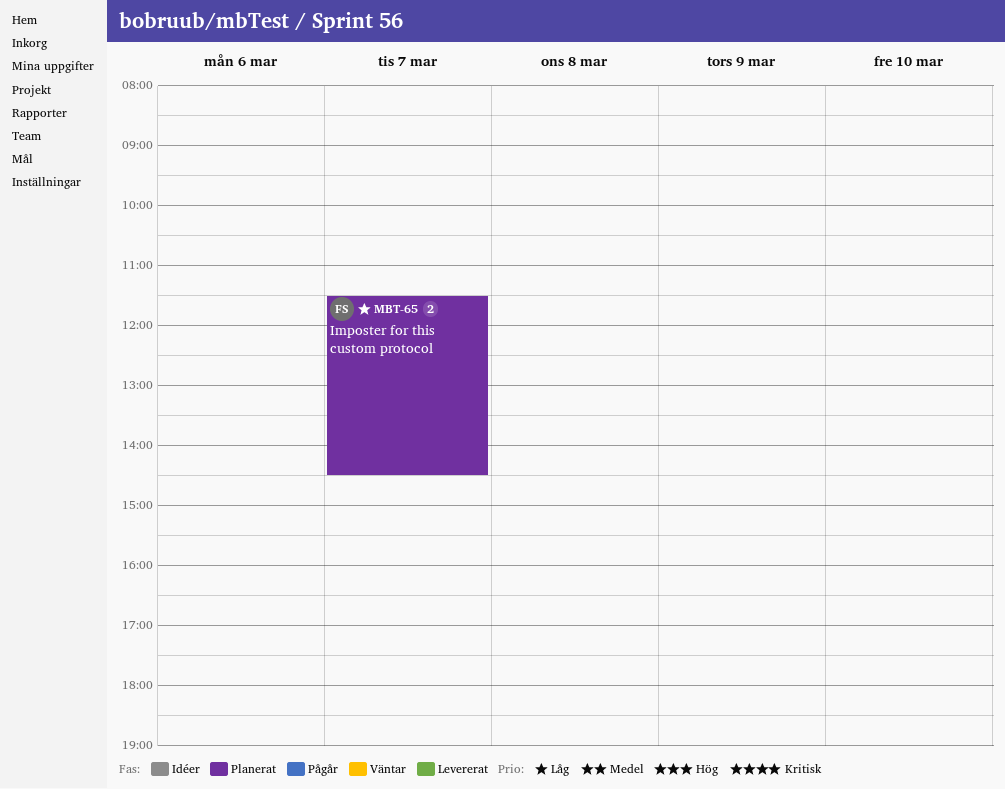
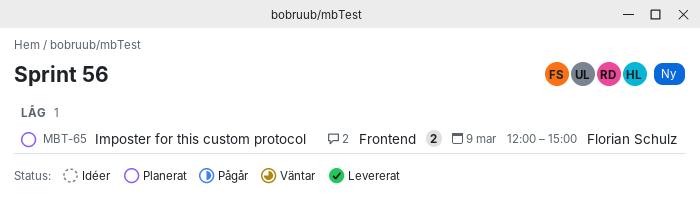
MBT-65, day: Mar 7 -> Mar 9
MBT-65, begins: 11:30 -> 12:00
MBT-65, ends: 14:30 -> 15:00

